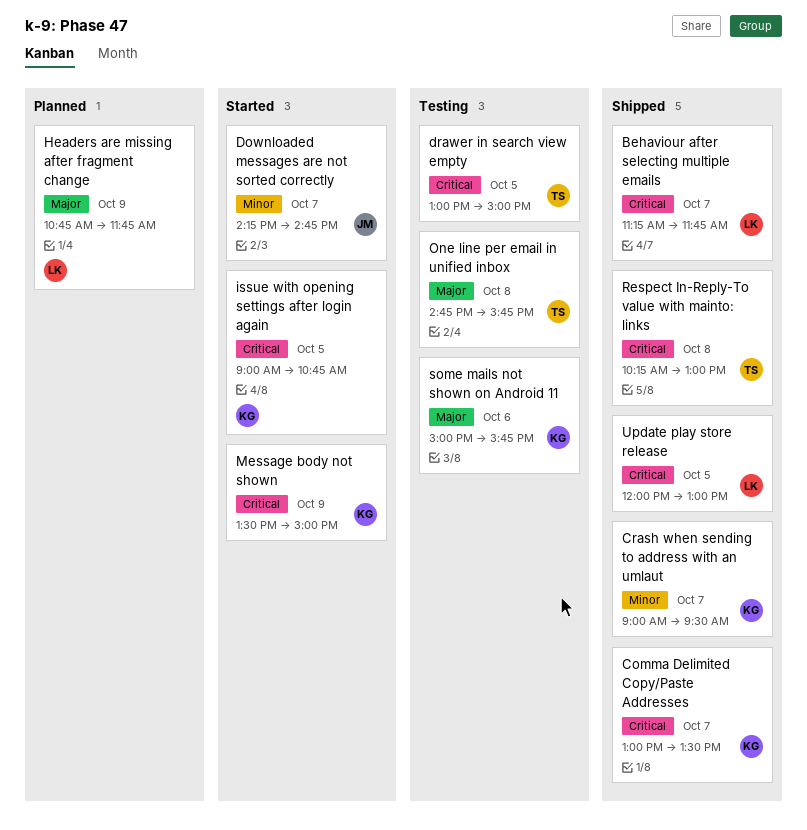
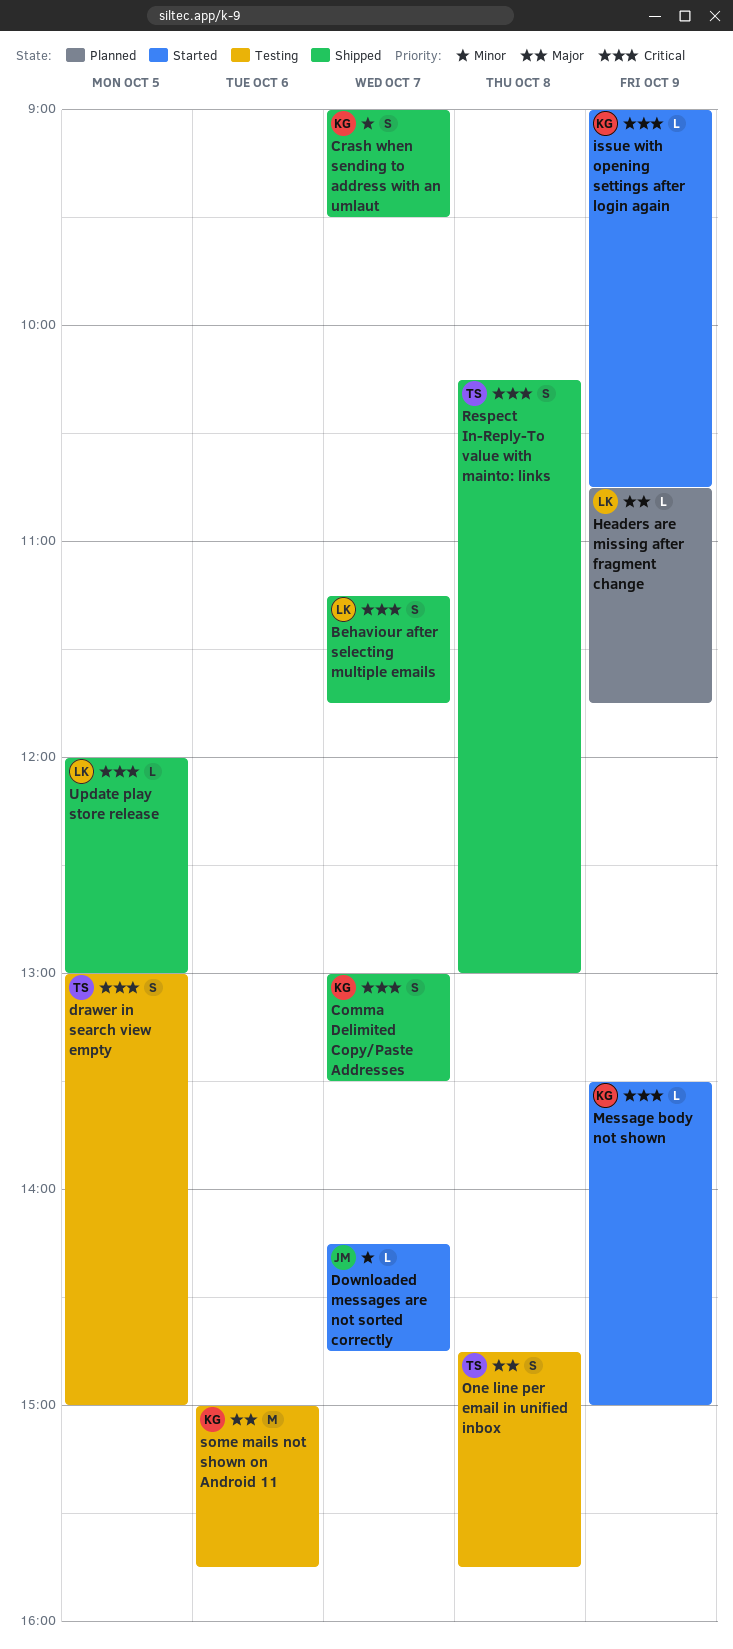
issue with opening settings after login again, day: Oct 5 -> Oct 9

